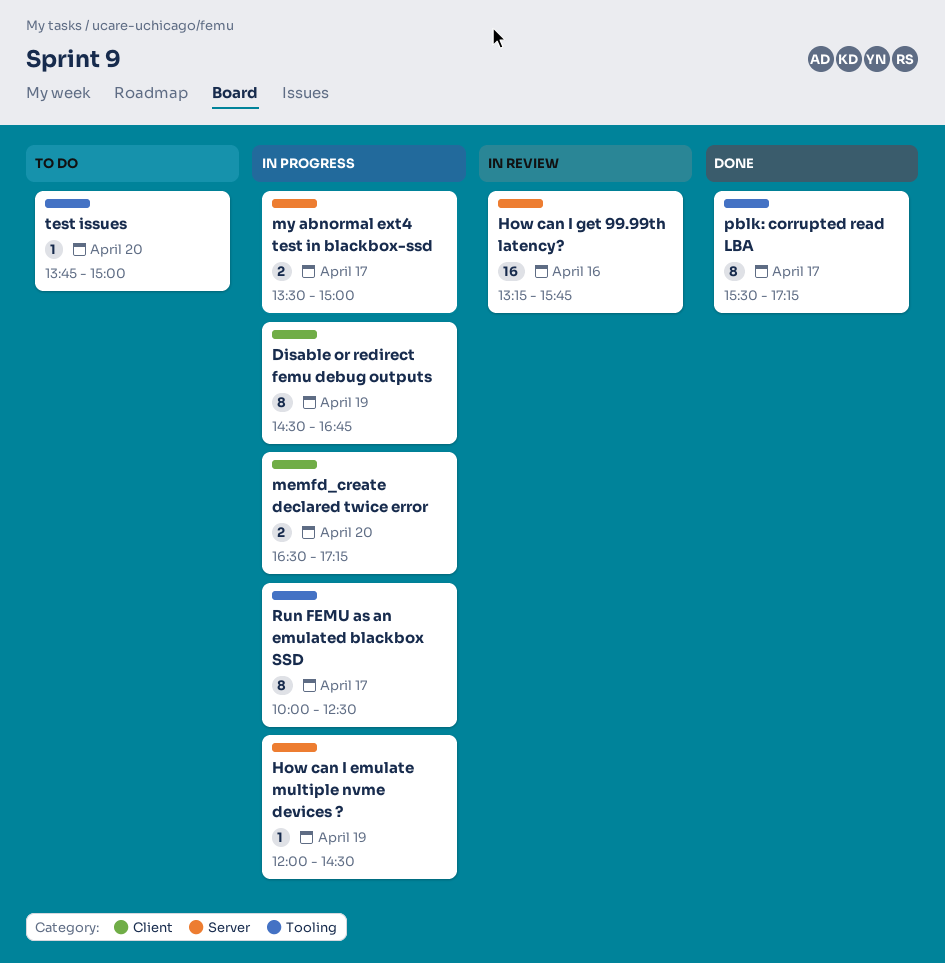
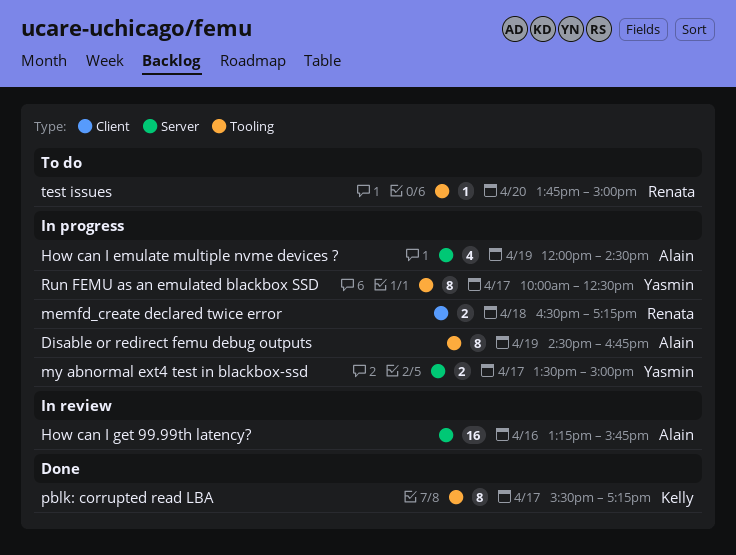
Disable or redirect femu debug outputs, label: Client -> Tooling
How can I emulate multiple nvme devices ?, estimate: 1 -> 4
memfd_create declared twice error, day: Apr 20 -> Apr 18

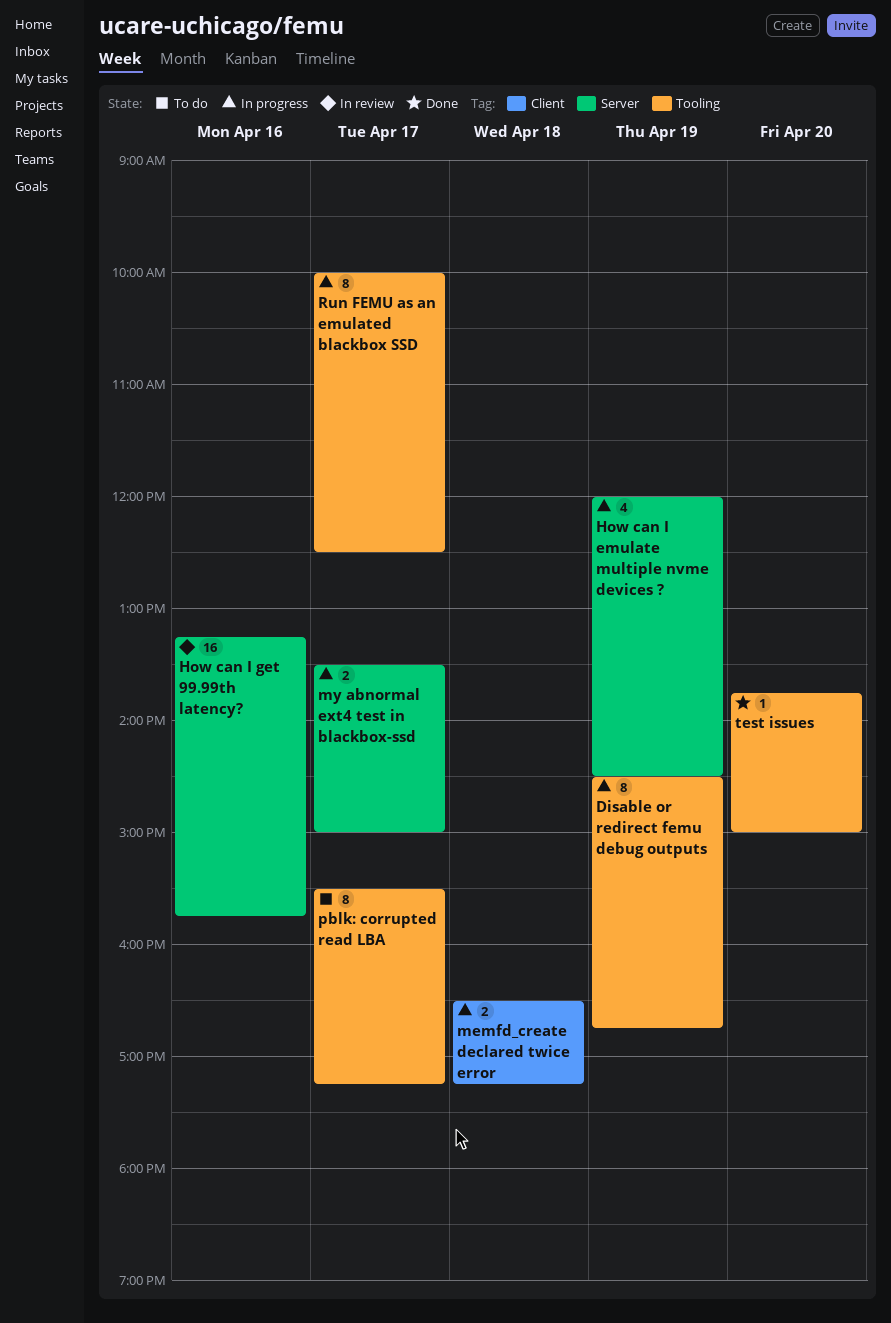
pblk: corrupted read LBA, status: Done -> To do
test issues, status: To do -> Done

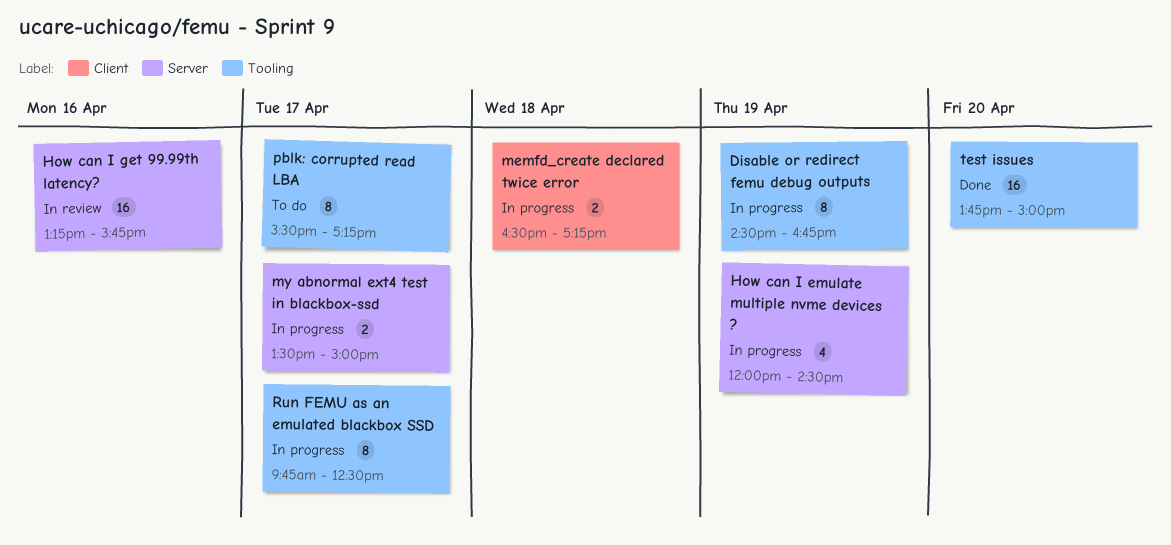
Run FEMU as an emulated blackbox SSD, begins: 10:00 -> 09:45
test issues, estimate: 1 -> 16

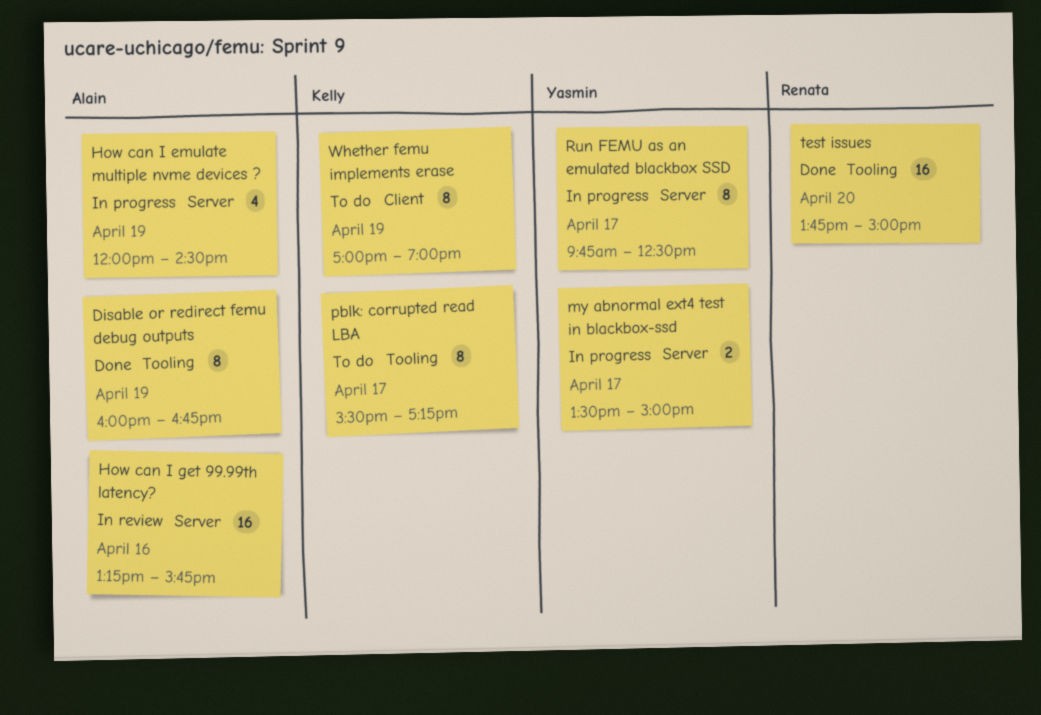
Disable or redirect femu debug outputs, status: In progress -> Done
Disable or redirect femu debug outputs, begins: 14:30 -> 16:00
memfd_create declared twice error: present -> none
Run FEMU as an emulated blackbox SSD, label: Tooling -> Server
Whether femu implements erase: none -> present

